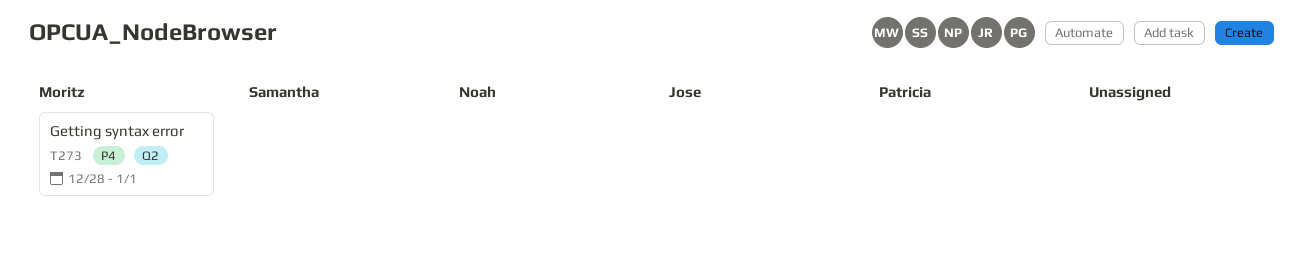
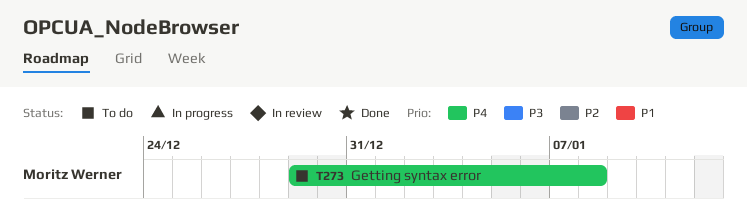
T273, start: Dec 28 -> Dec 29
T273, due: Jan 1 -> Jan 8

